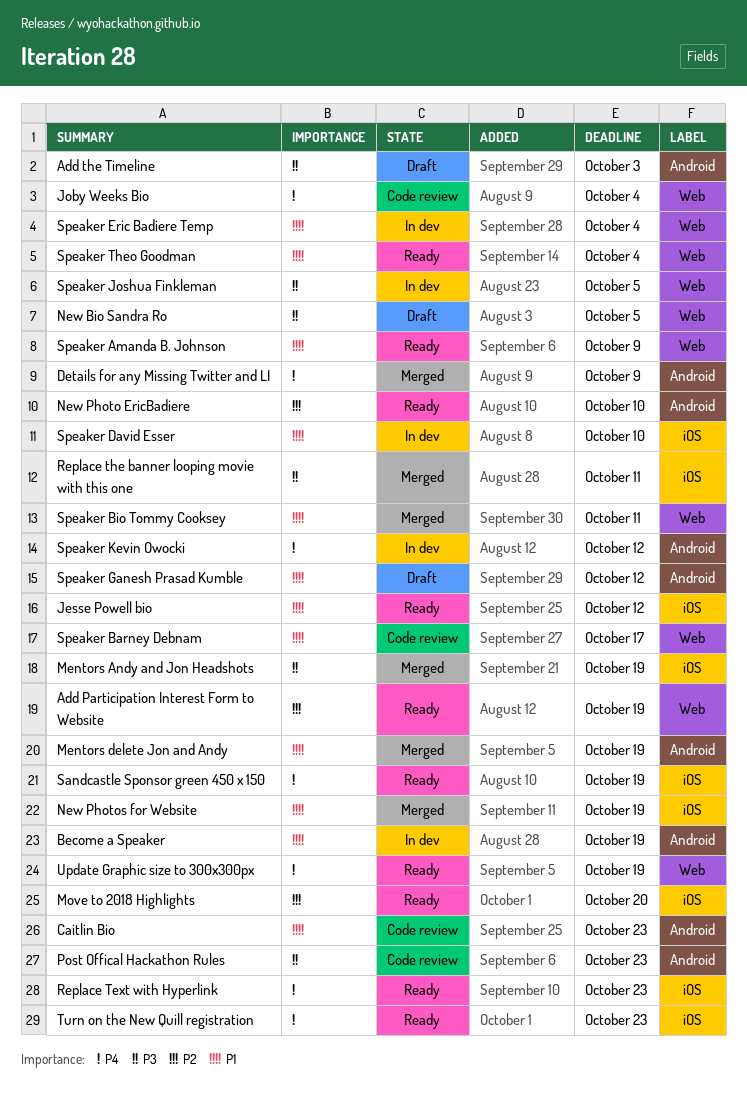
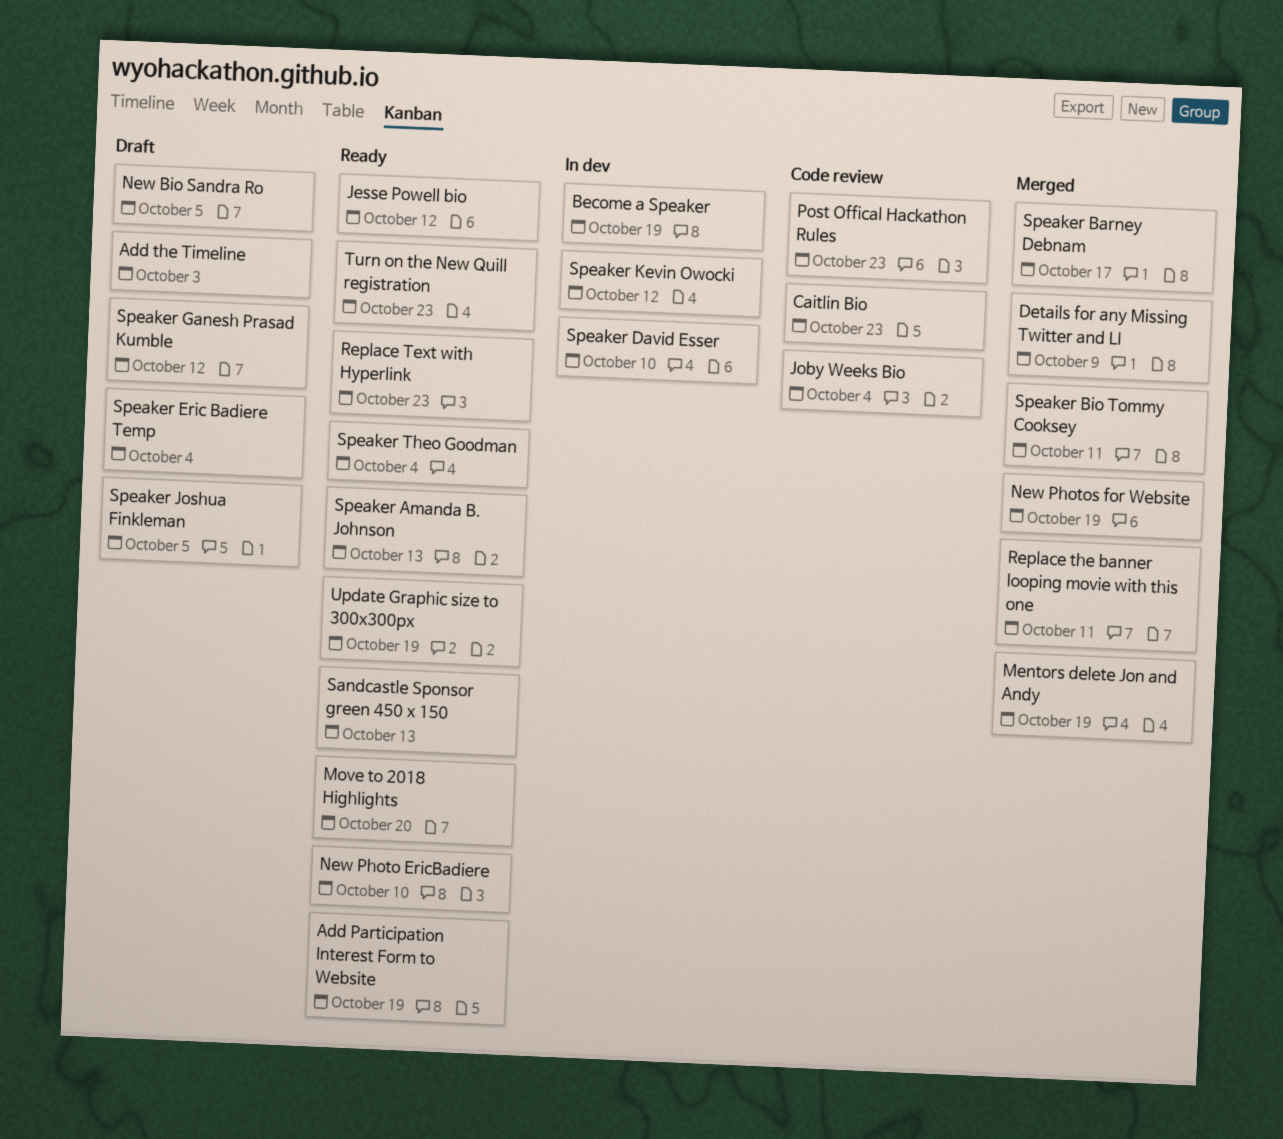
Mentors Andy and Jon Headshots: present -> none
Sandcastle Sponsor green 450 x 150, due: Oct 19 -> Oct 13
Speaker Amanda B. Johnson, due: Oct 9 -> Oct 13
Speaker Barney Debnam, status: Code review -> Merged
Speaker Eric Badiere Temp, status: In dev -> Draft
Speaker Joshua Finkleman, status: In dev -> Draft

